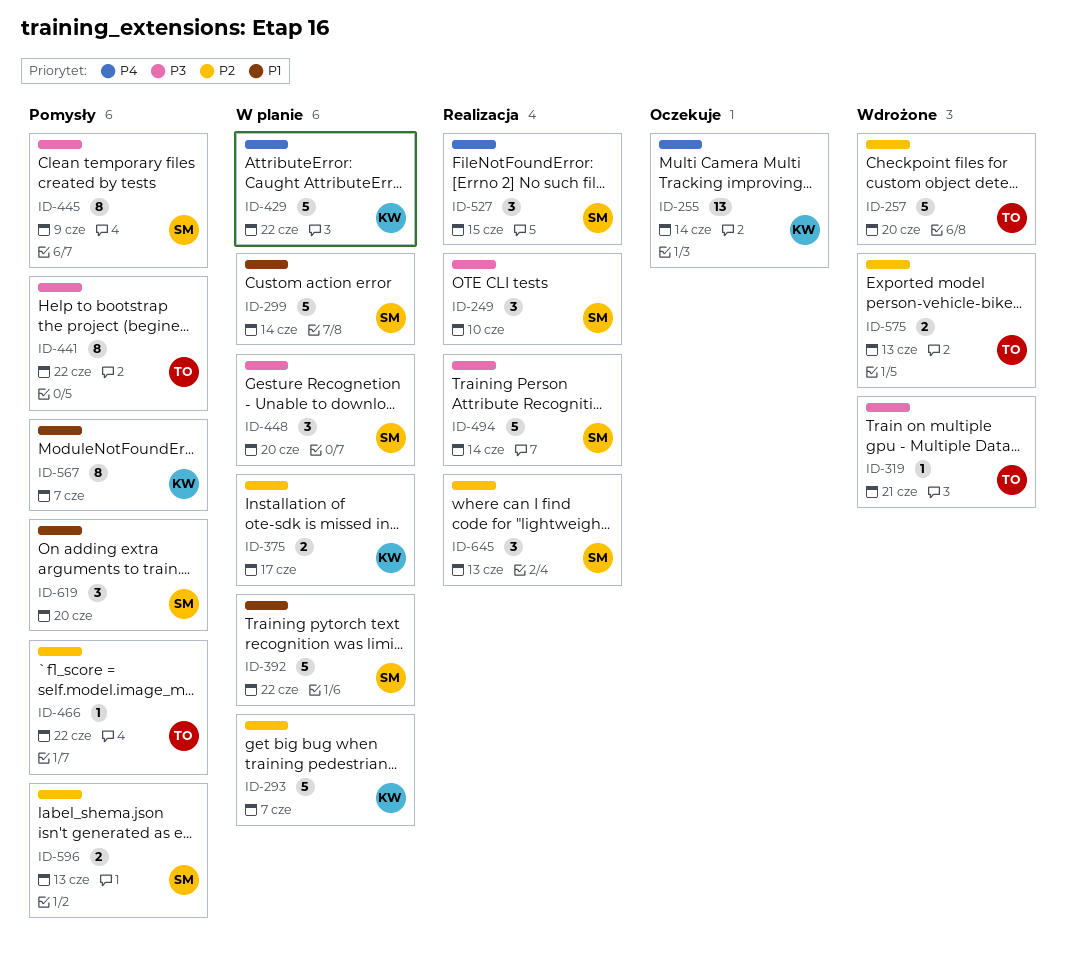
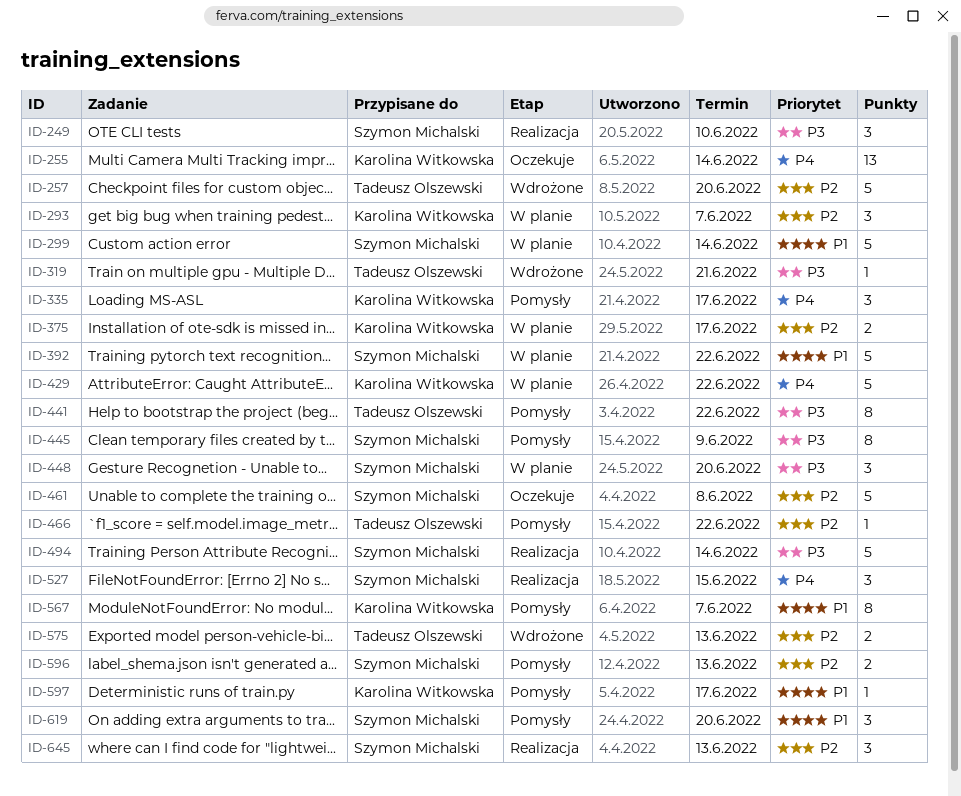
ID-293, estimate: 5 -> 3
ID-335: none -> present
ID-461: none -> present
ID-597: none -> present

